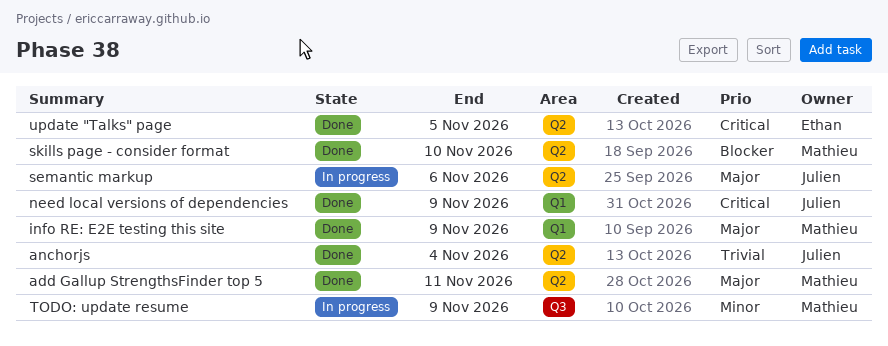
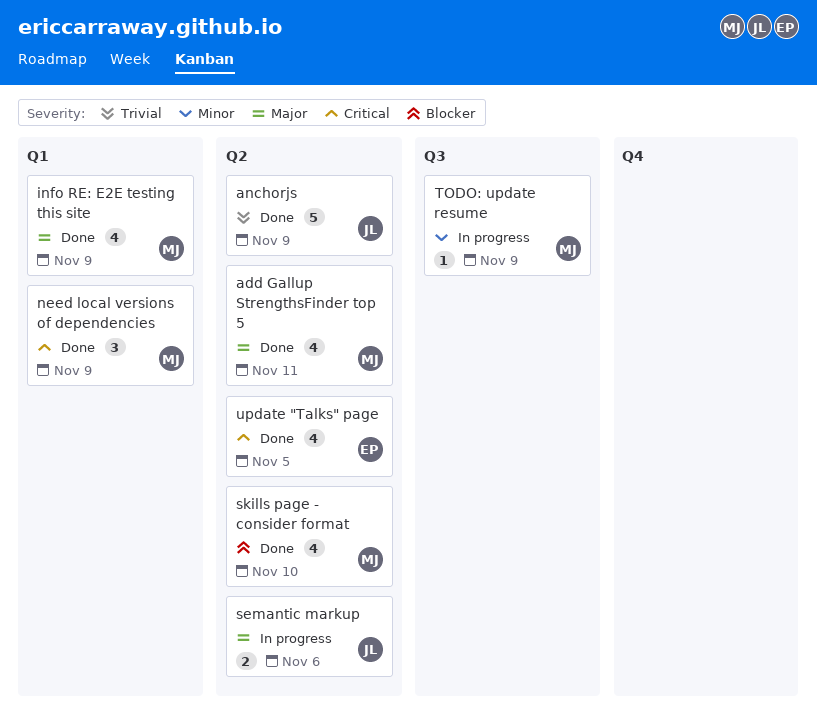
anchorjs, due: Nov 4 -> Nov 9
need local versions of dependencies, owner: Julien -> Mathieu

